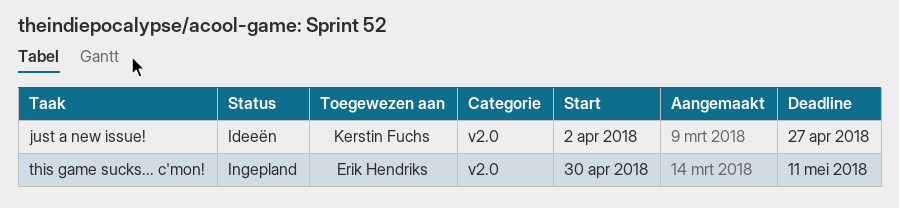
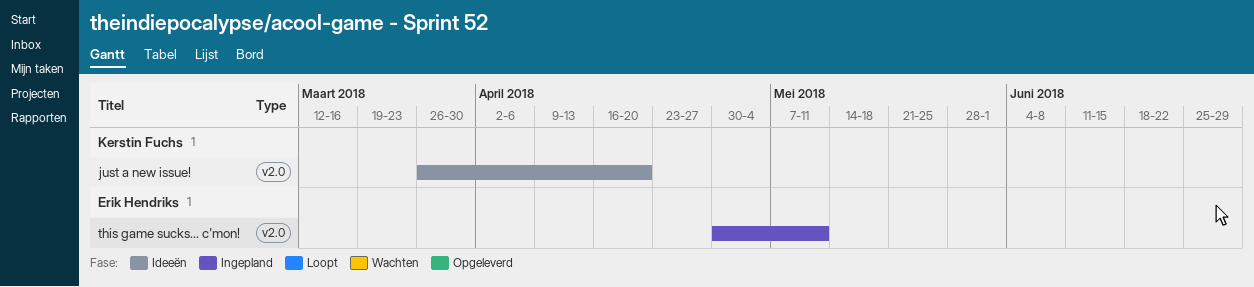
just a new issue!, start: Apr 2 -> Mar 26
just a new issue!, due: Apr 27 -> Apr 20

